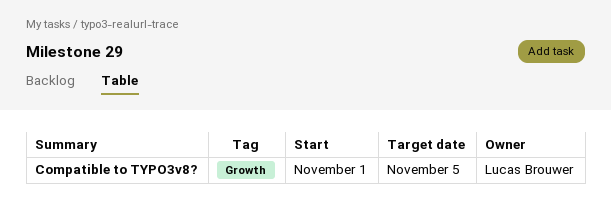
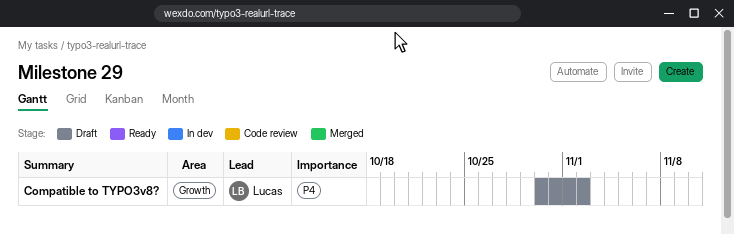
Compatible to TYPO3v8?, start: Nov 1 -> Oct 30
Compatible to TYPO3v8?, due: Nov 5 -> Nov 2

